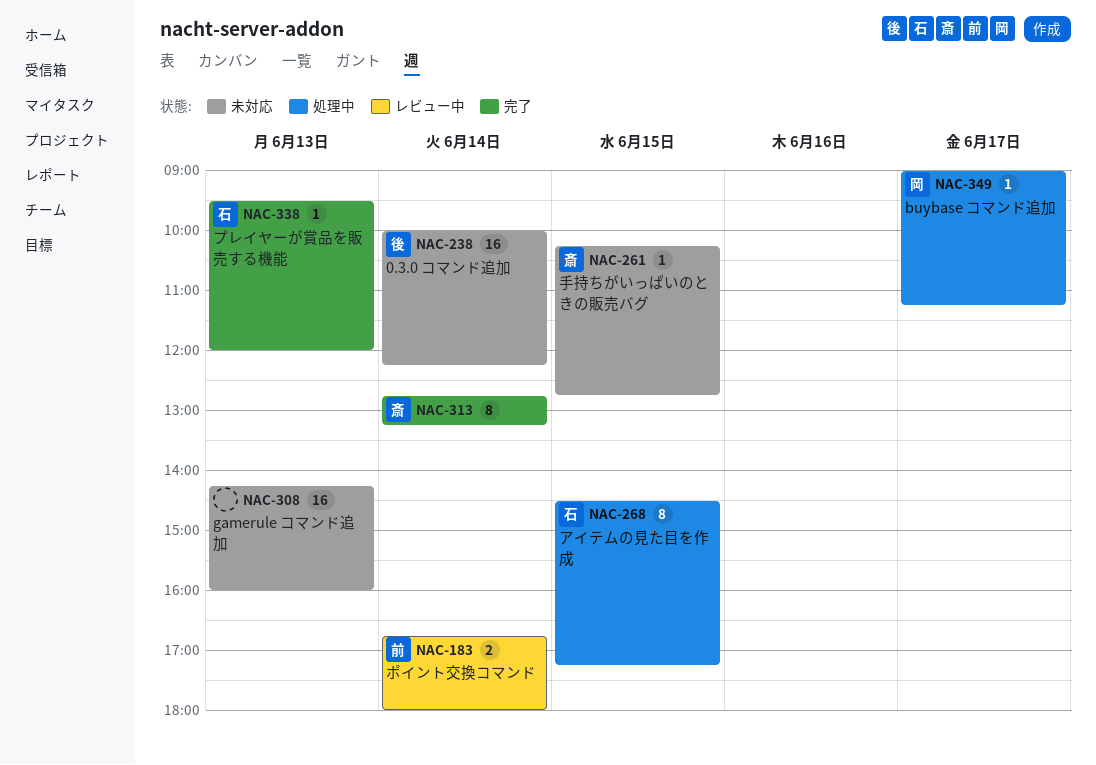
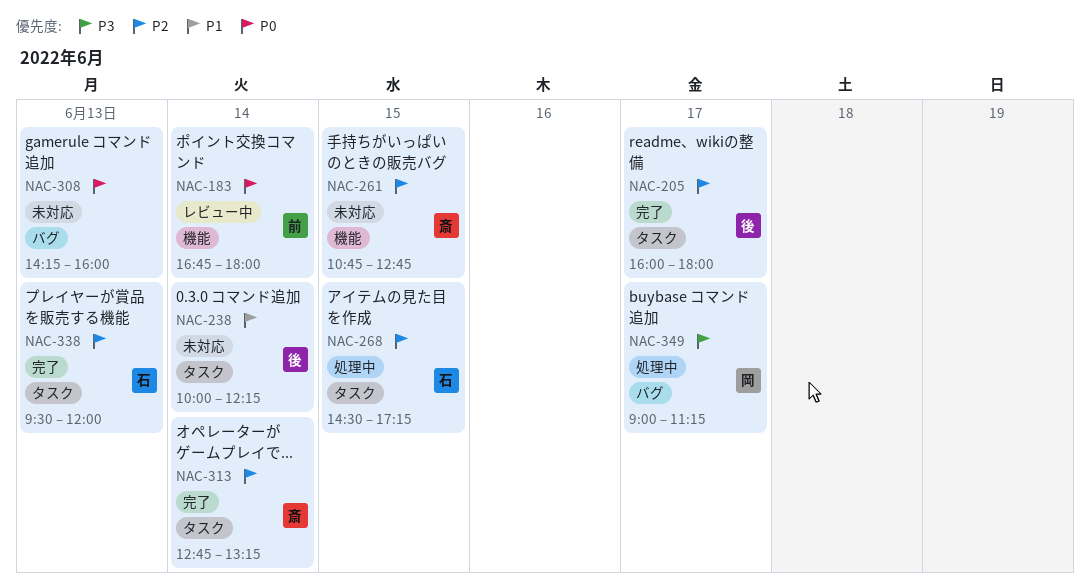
NAC-205: none -> present
NAC-261, begins: 10:15 -> 10:45

